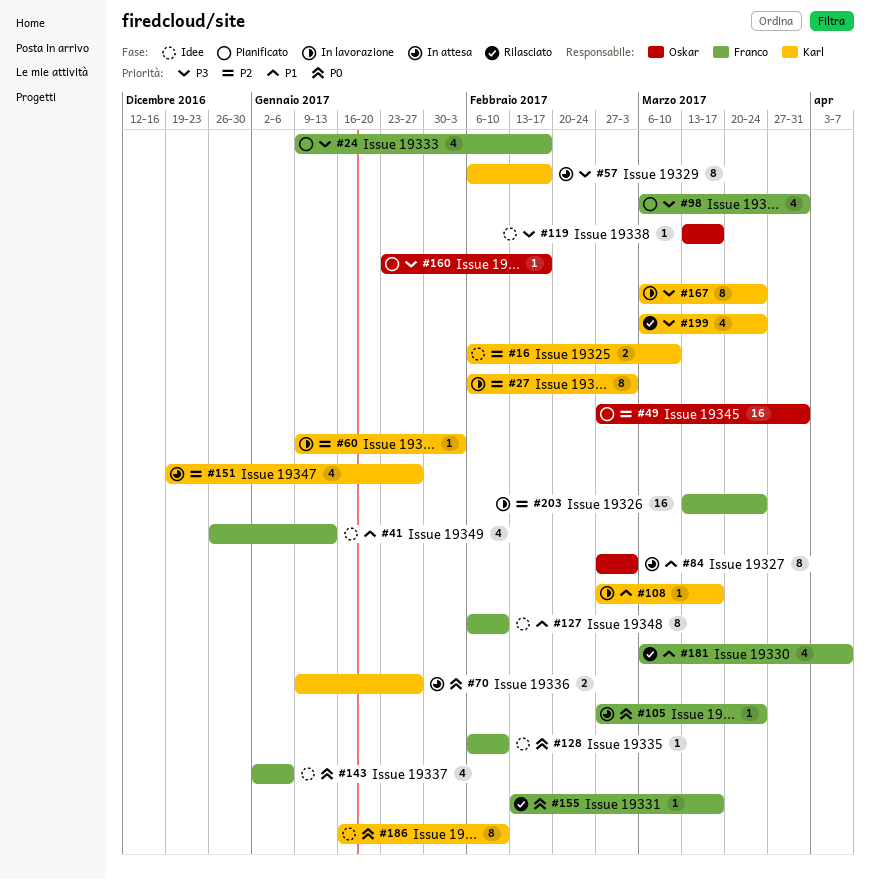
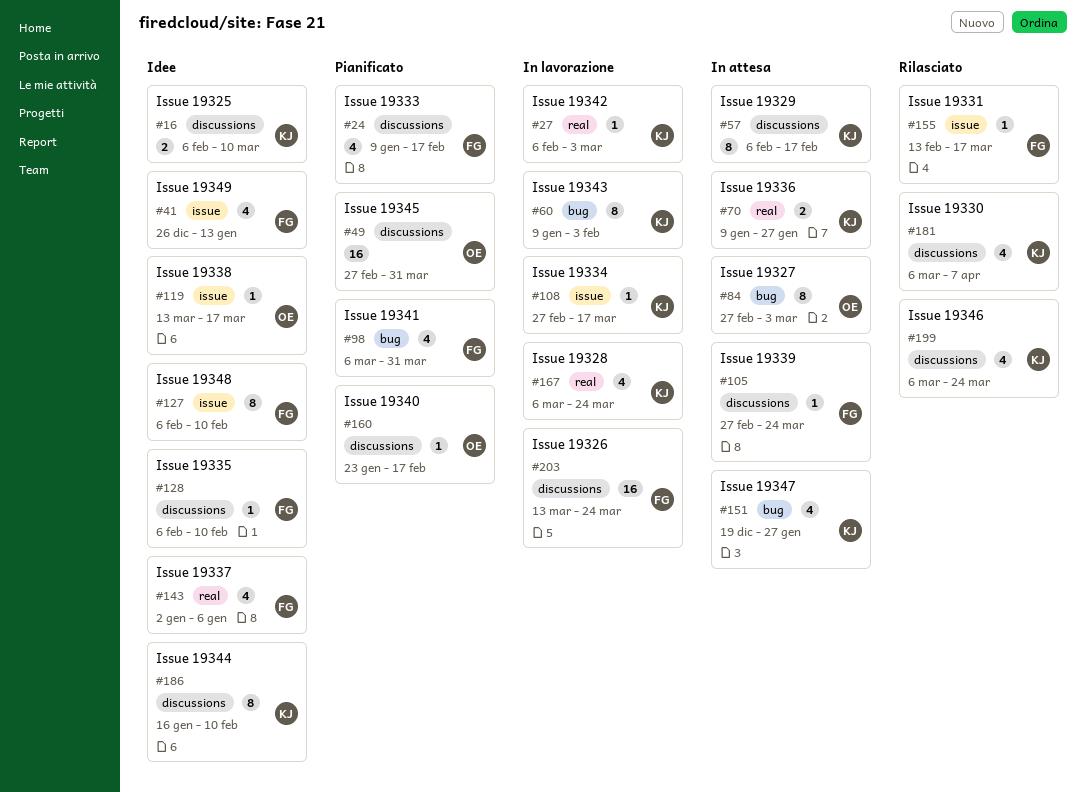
#27, estimate: 8 -> 1
#60, estimate: 1 -> 8
#167, estimate: 8 -> 4
#181, owner: Franco -> Karl

